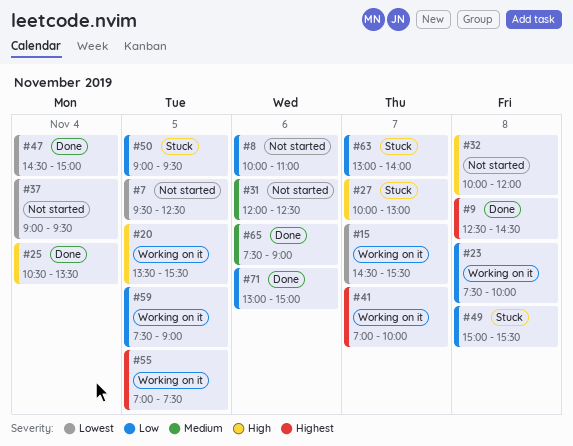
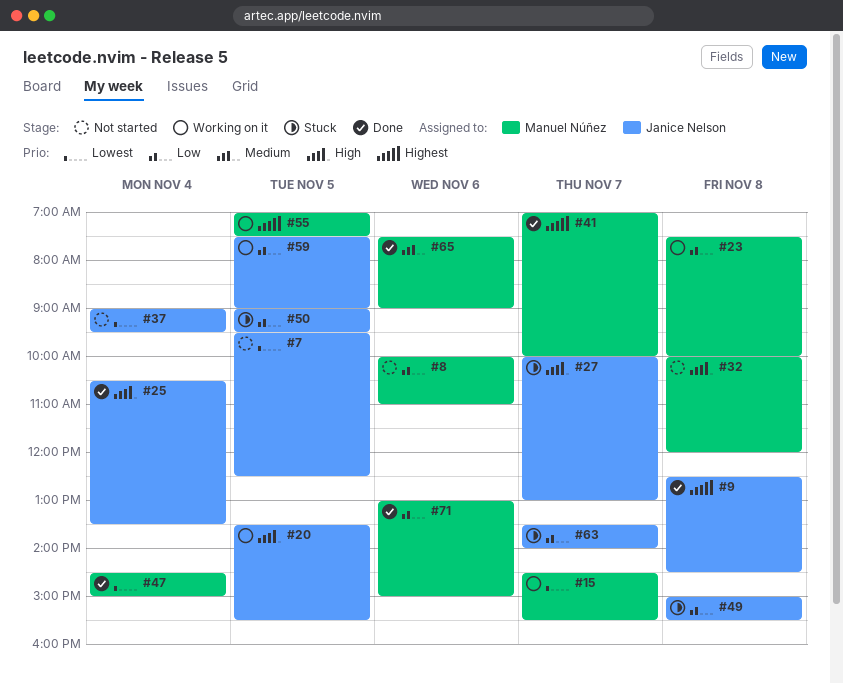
#31: present -> none
#41, status: Working on it -> Done
#63, begins: 13:00 -> 13:30

